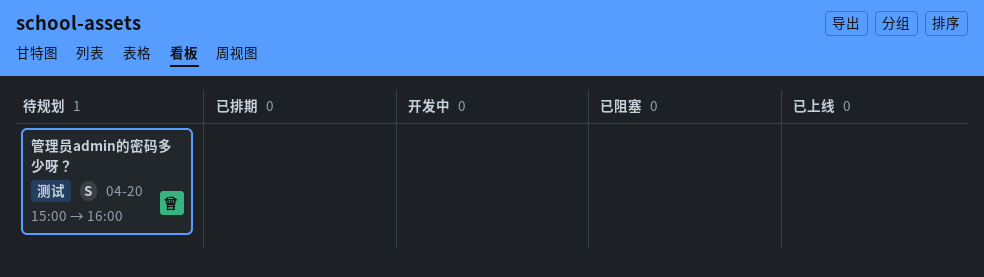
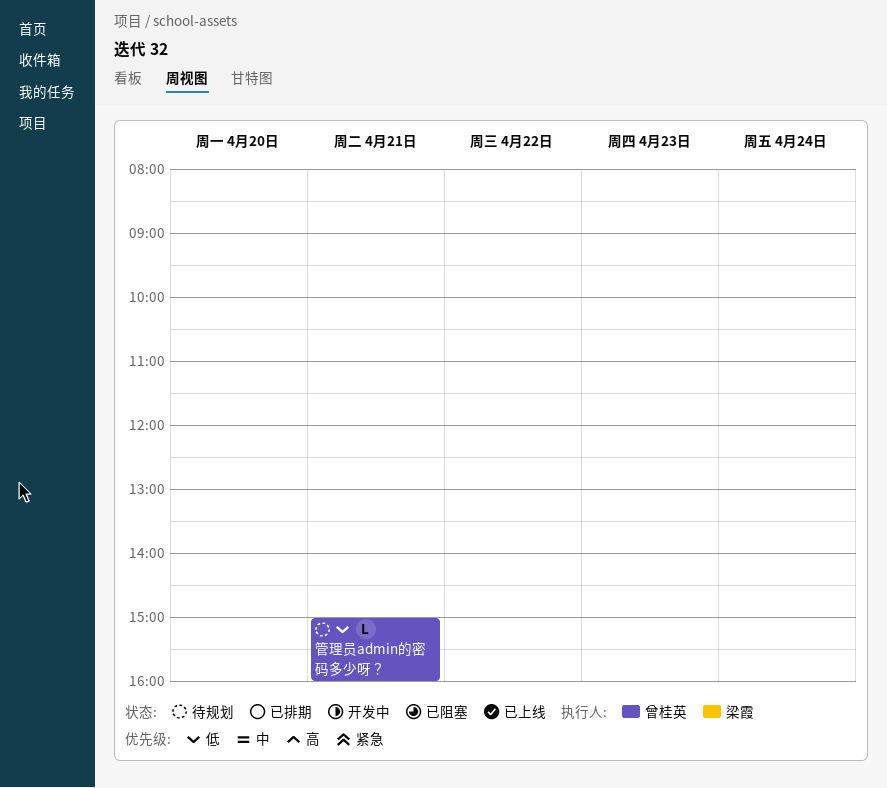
管理员admin的密码多少呀？, estimate: S -> L
管理员admin的密码多少呀？, day: Apr 20 -> Apr 21

